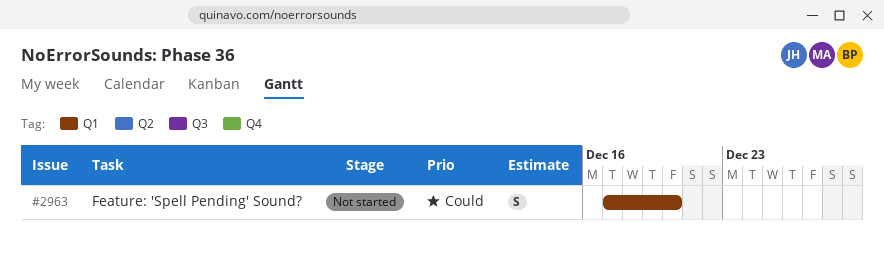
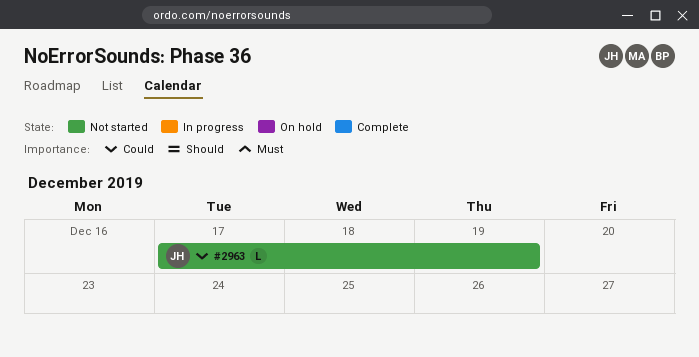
#2963, estimate: S -> L
#2963, due: Dec 20 -> Dec 19

